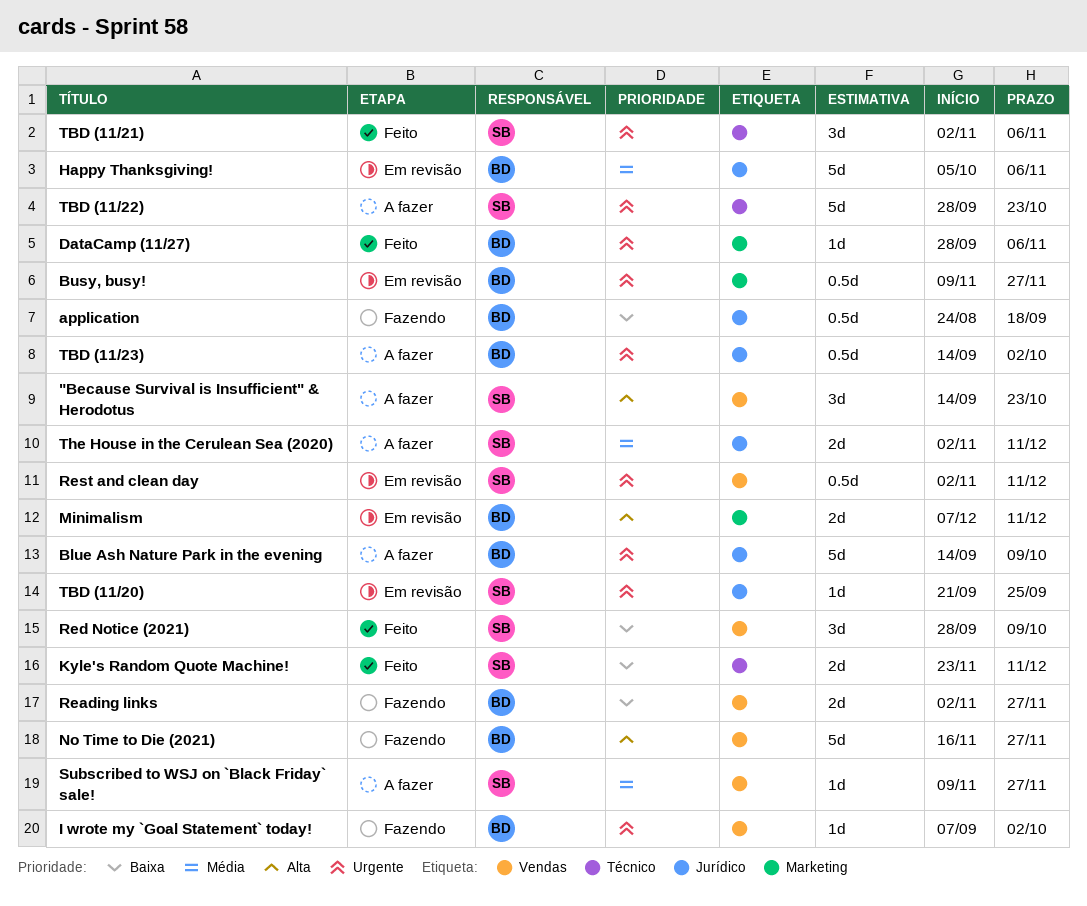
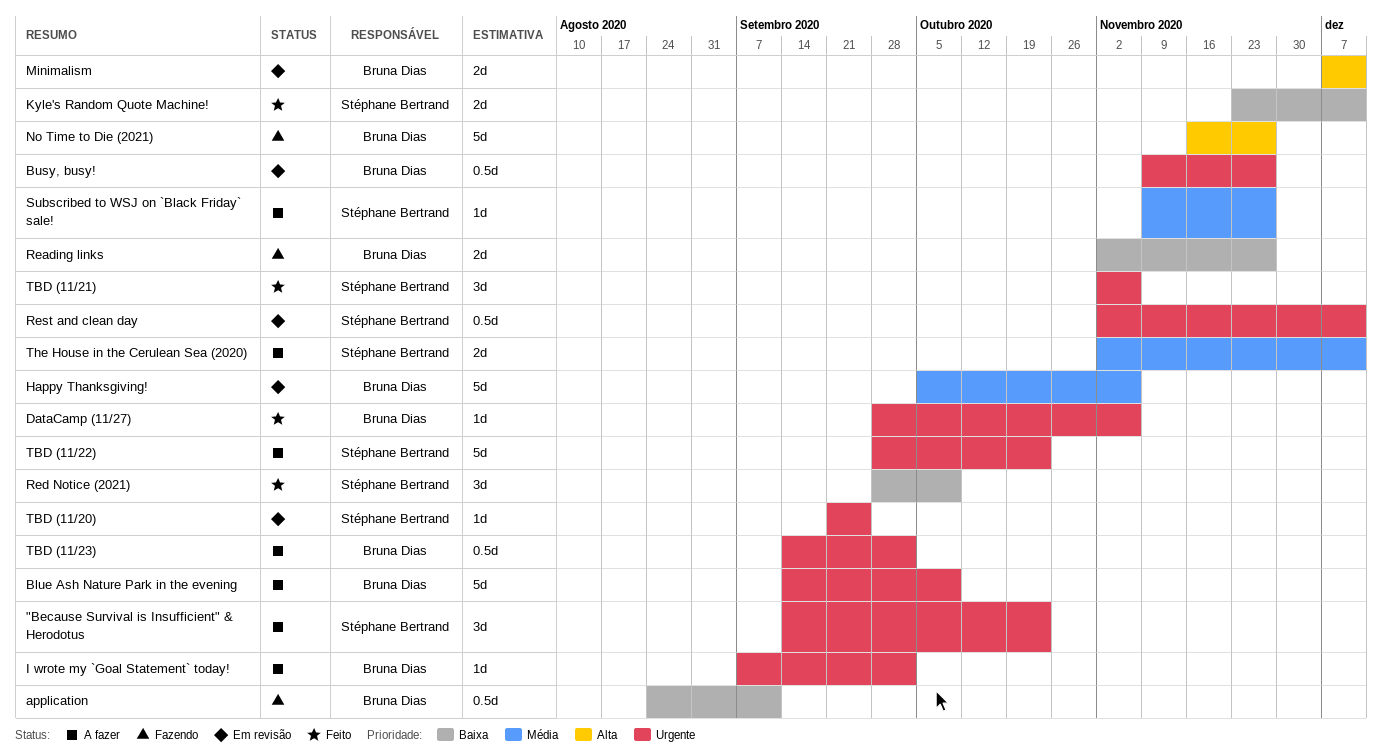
"Because Survival is Insufficient" & Herodotus, priority: Alta -> Urgente
application, due: Sep 18 -> Sep 11
I wrote my `Goal Statement` today!, status: Fazendo -> A fazer

